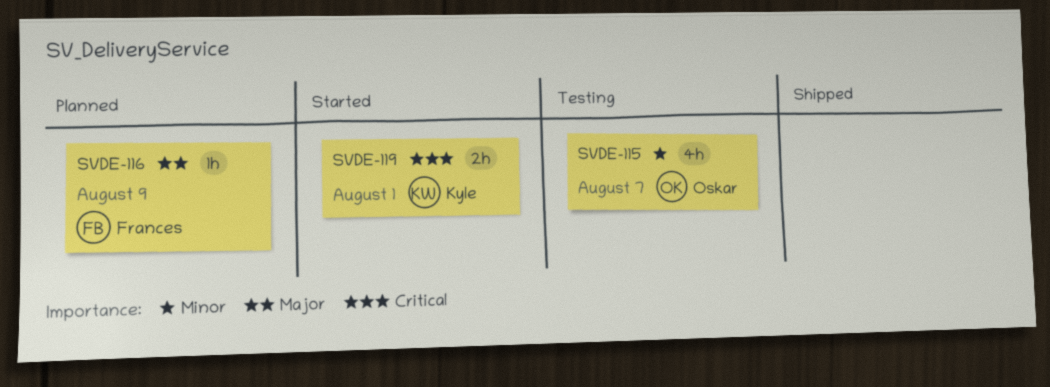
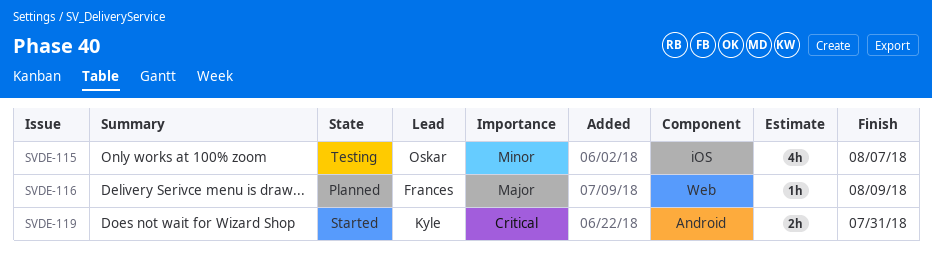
SVDE-119, due: Aug 1 -> Jul 31

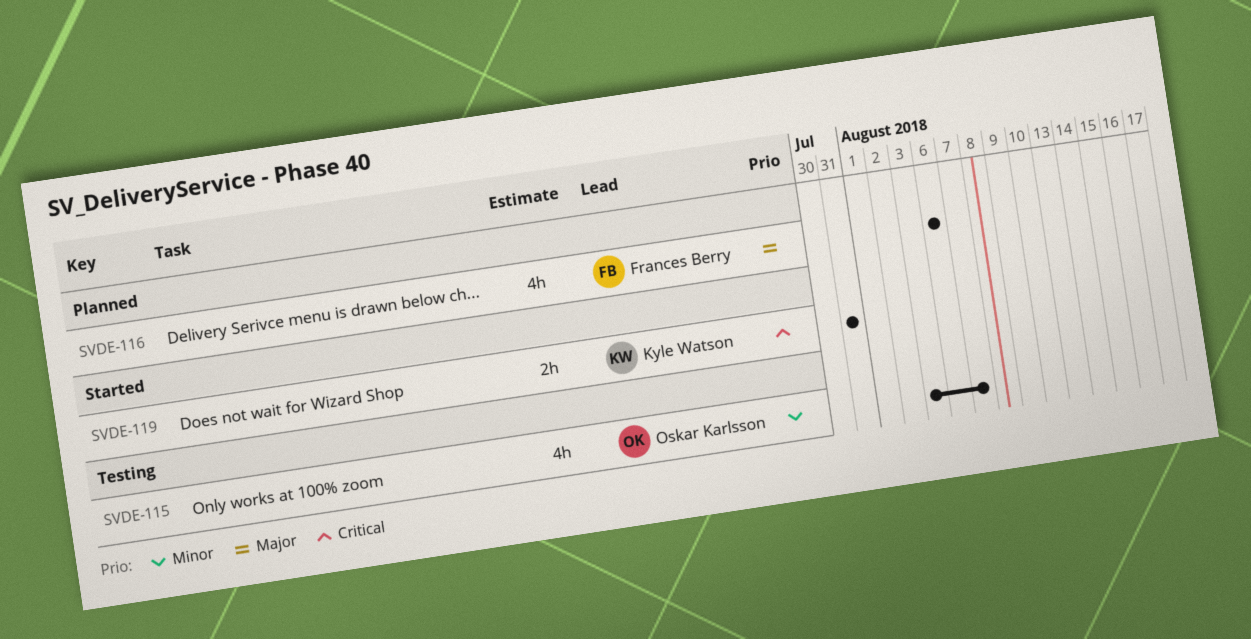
SVDE-116, estimate: 1h -> 4h
SVDE-116, due: Aug 9 -> Aug 6

